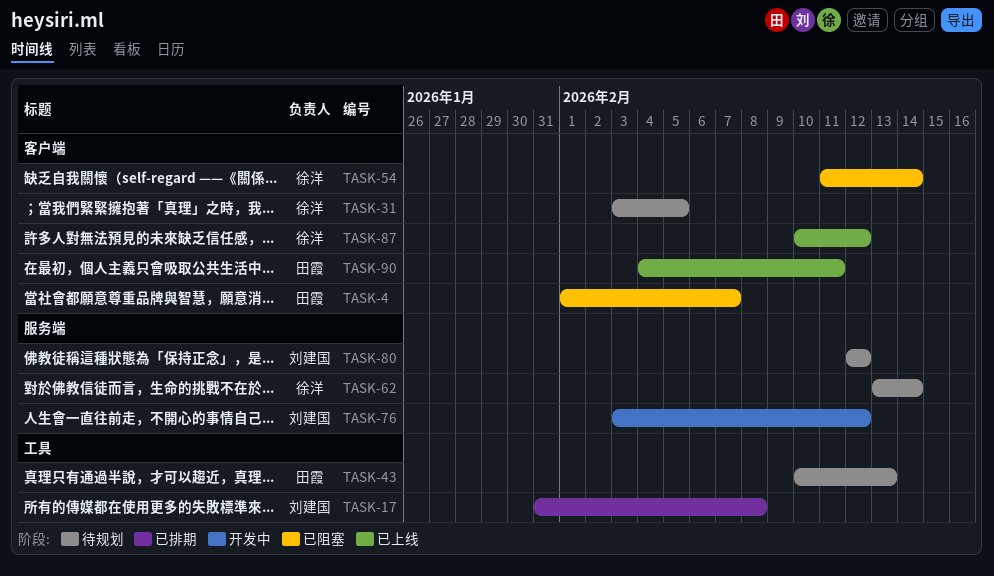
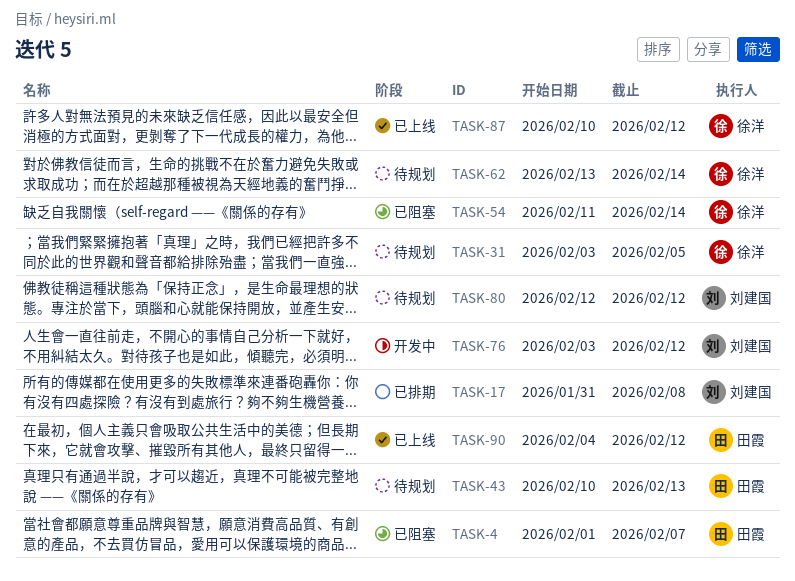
TASK-90, due: Feb 11 -> Feb 12

